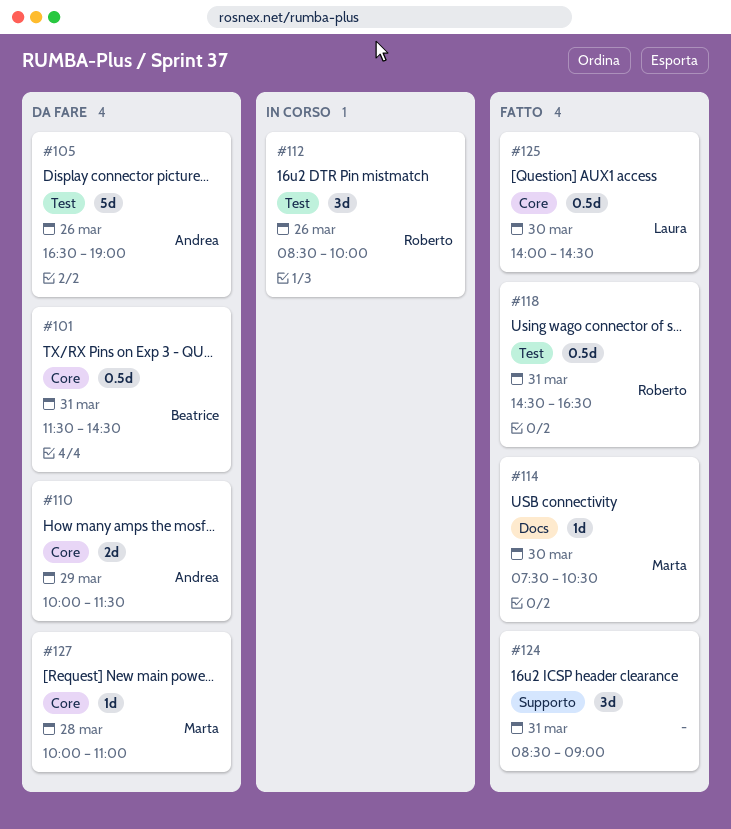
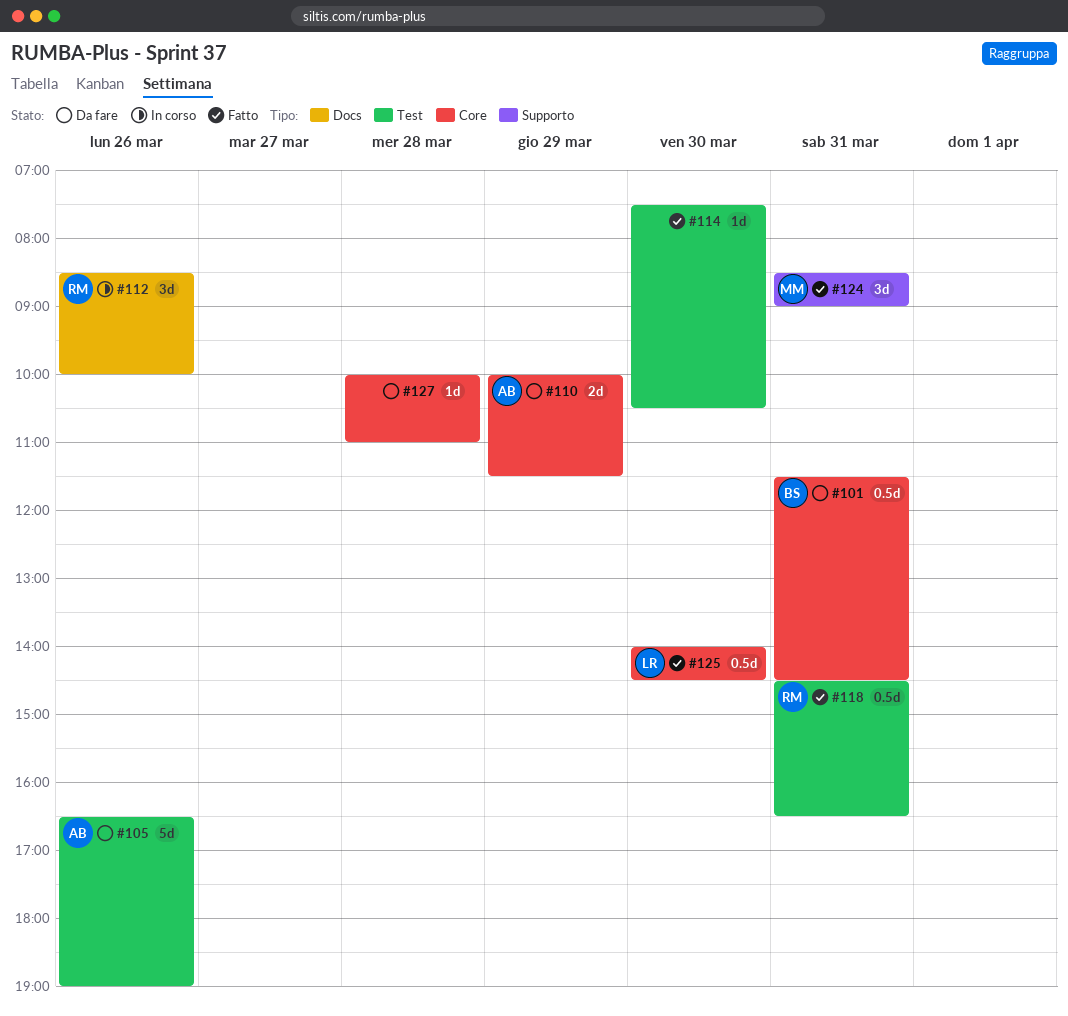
#112, label: Test -> Docs
#114, owner: Marta -> none
#114, label: Docs -> Test
#124, owner: none -> Marta
#127, owner: Marta -> none

